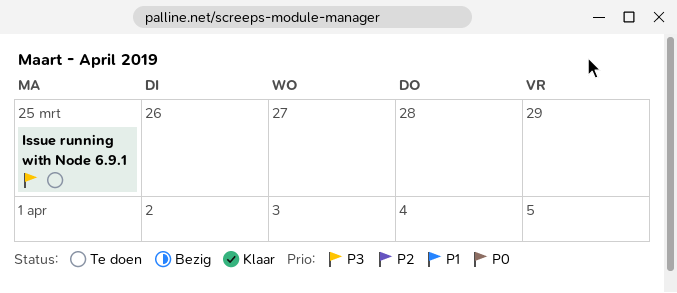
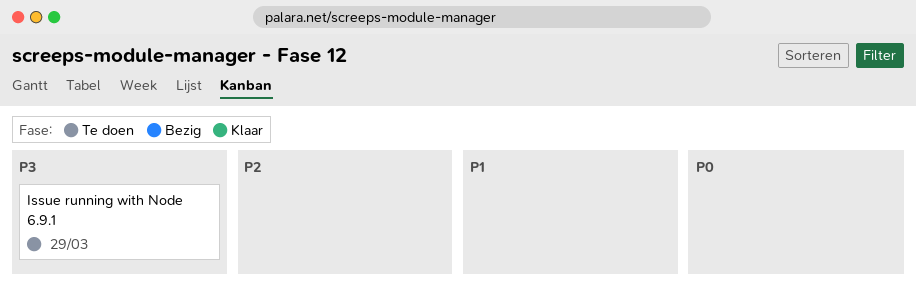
Issue running with Node 6.9.1, due: Mar 25 -> Mar 29

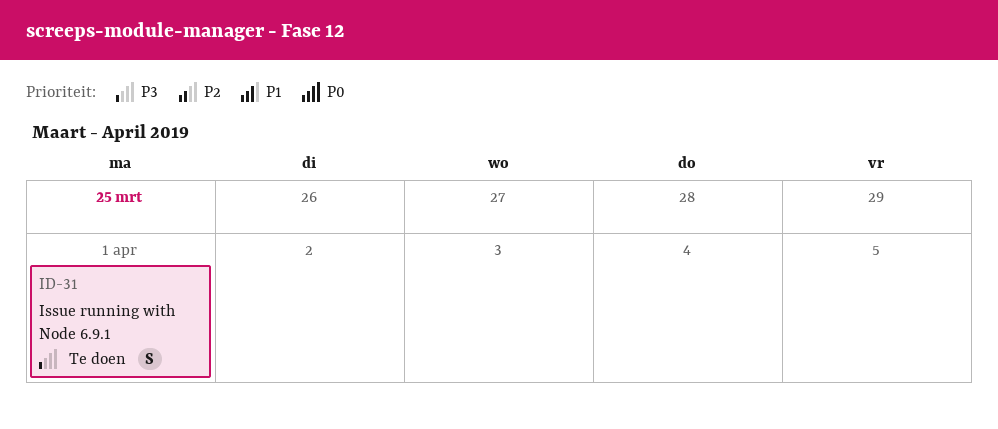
Issue running with Node 6.9.1, due: Mar 29 -> Apr 1

